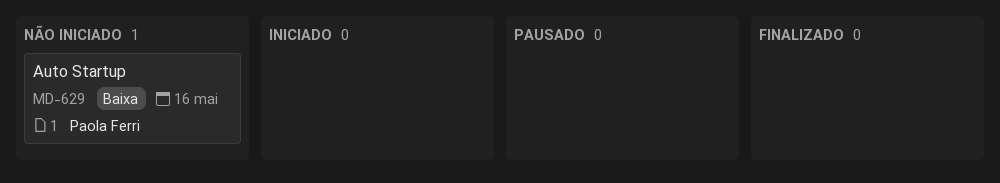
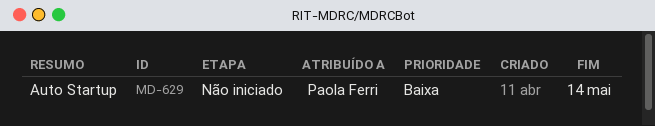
MD-629, due: May 16 -> May 14

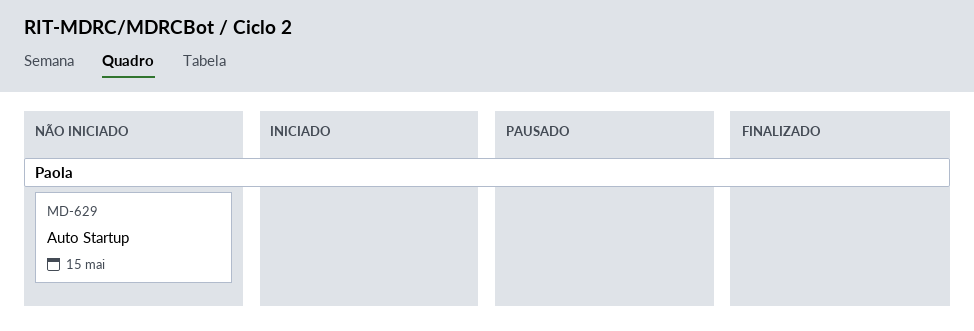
MD-629, due: May 14 -> May 15

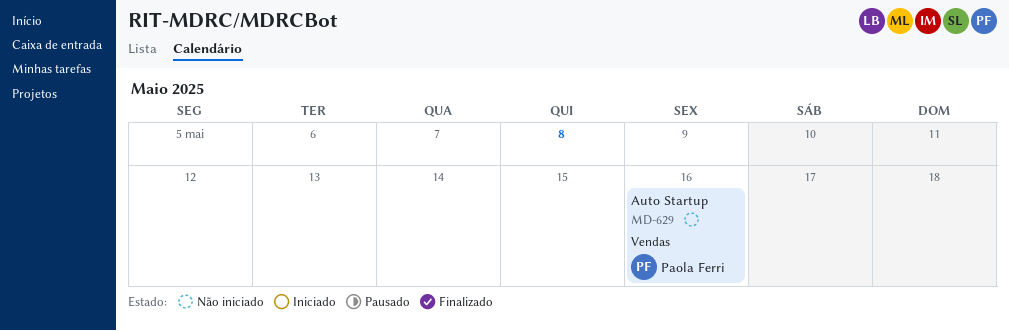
MD-629, due: May 15 -> May 16

